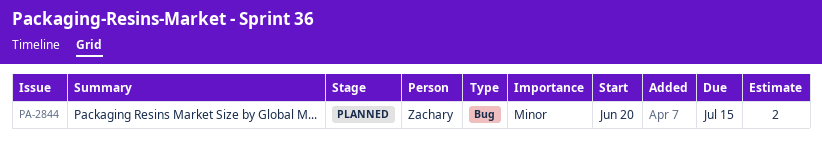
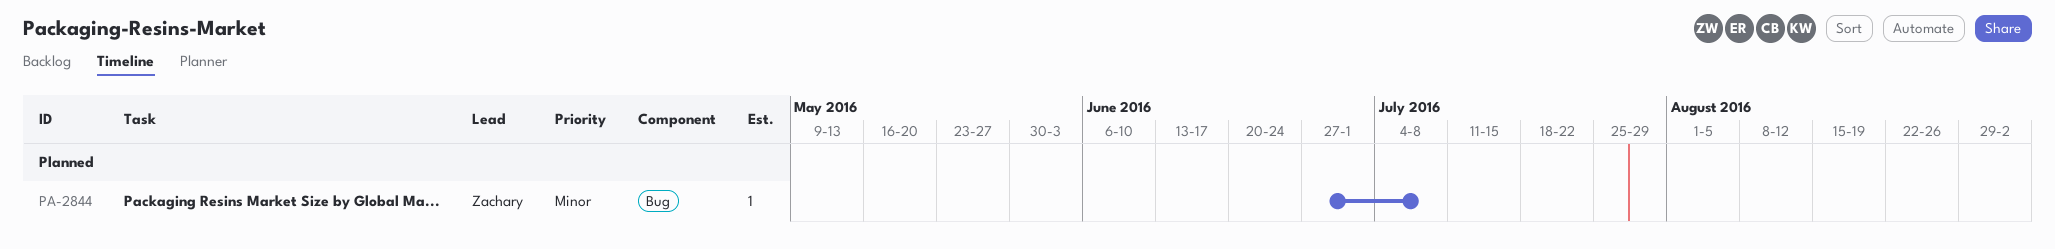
PA-2844, estimate: 2 -> 1
PA-2844, start: Jun 20 -> Jun 27
PA-2844, due: Jul 15 -> Jul 8

